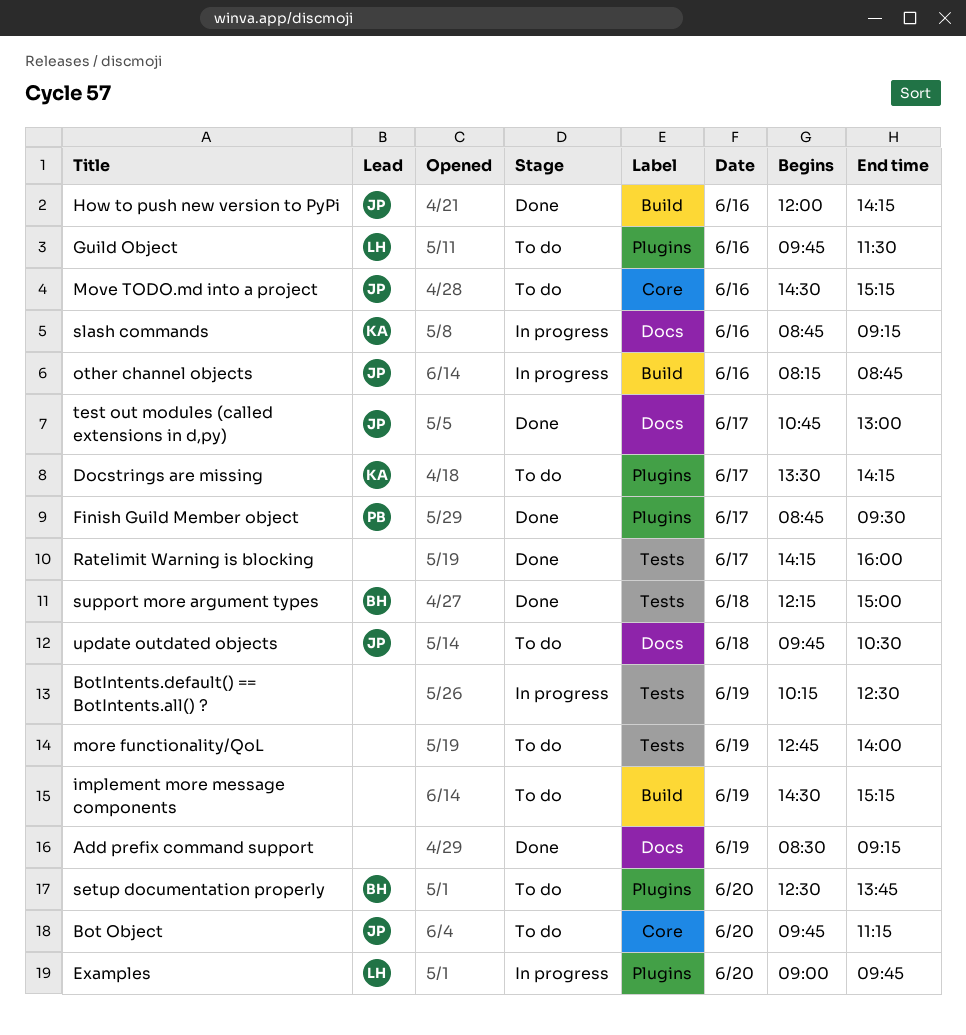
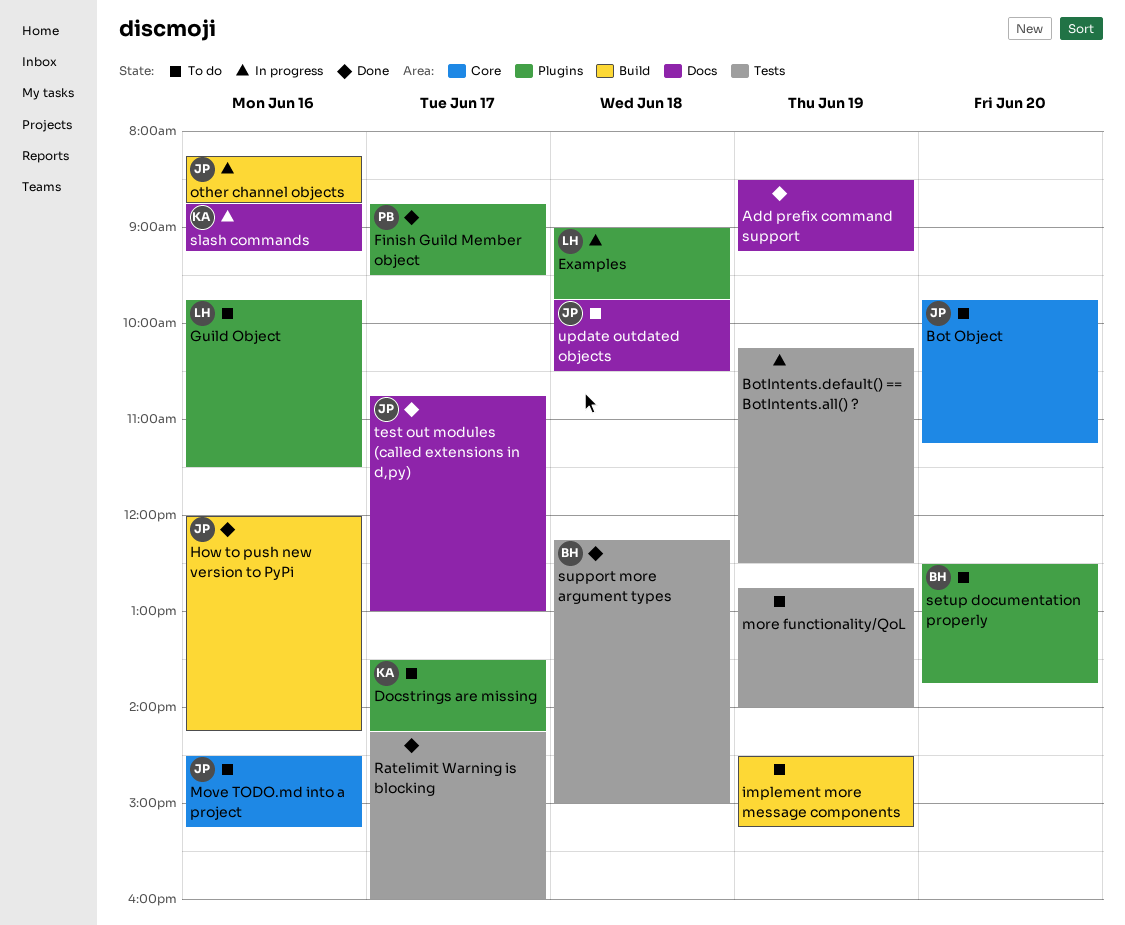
Examples, day: Jun 20 -> Jun 18

